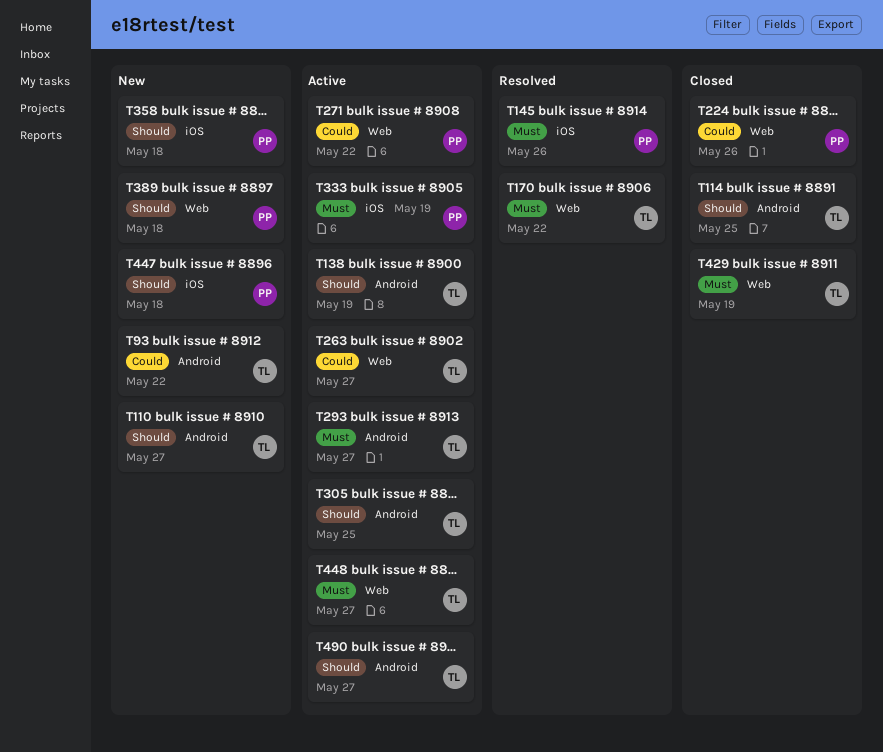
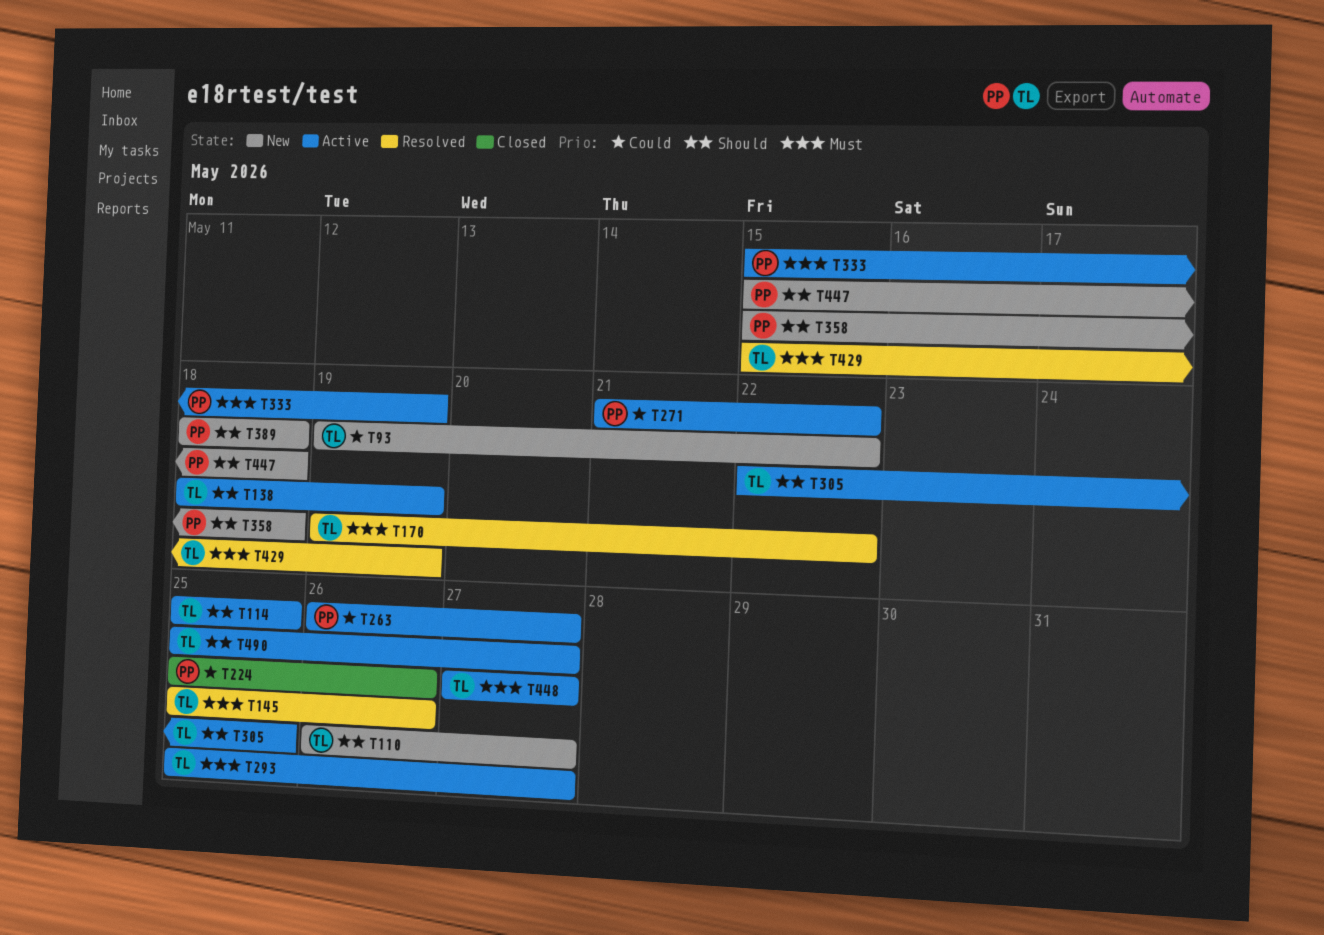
T114, status: Closed -> Active
T145, owner: PP -> TL
T263, owner: TL -> PP
T429, status: Closed -> Resolved

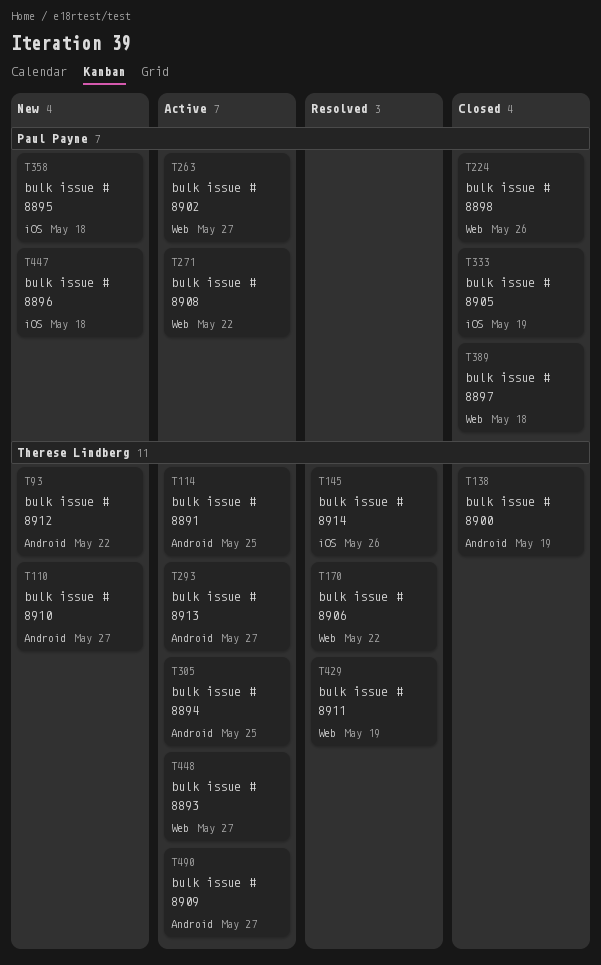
T138, status: Active -> Closed
T333, status: Active -> Closed
T389, status: New -> Closed

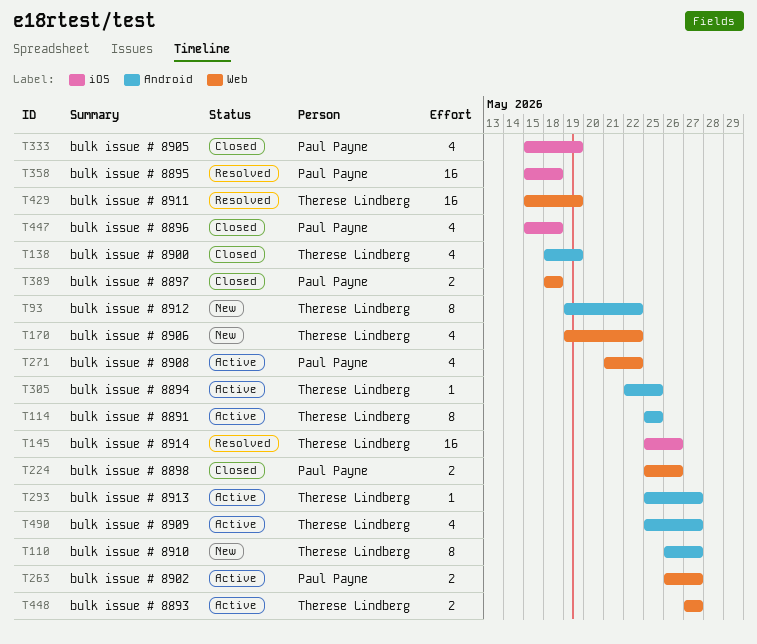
T170, status: Resolved -> New
T358, status: New -> Resolved
T447, status: New -> Closed

